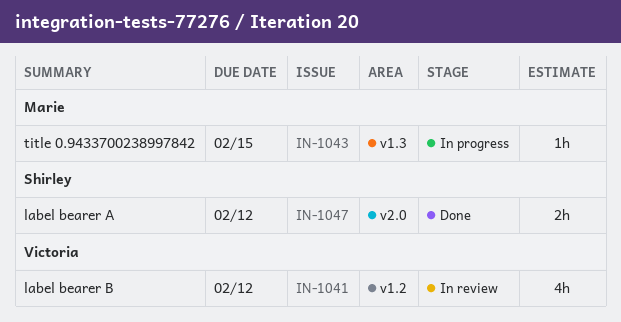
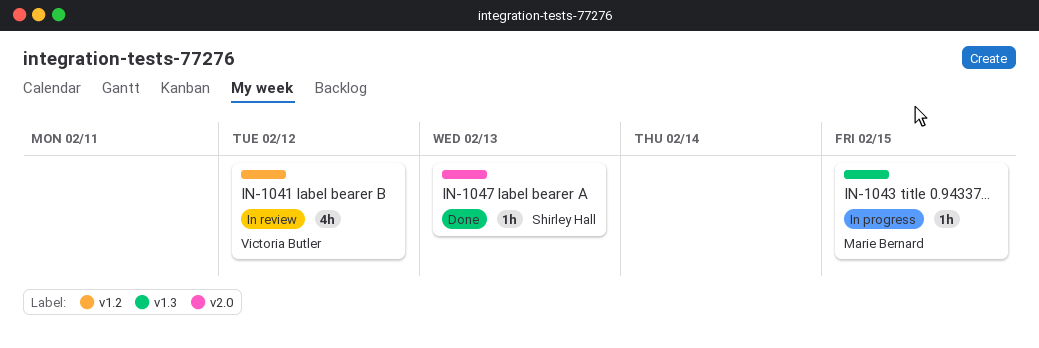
IN-1047, estimate: 2h -> 1h
IN-1047, due: Feb 12 -> Feb 13

